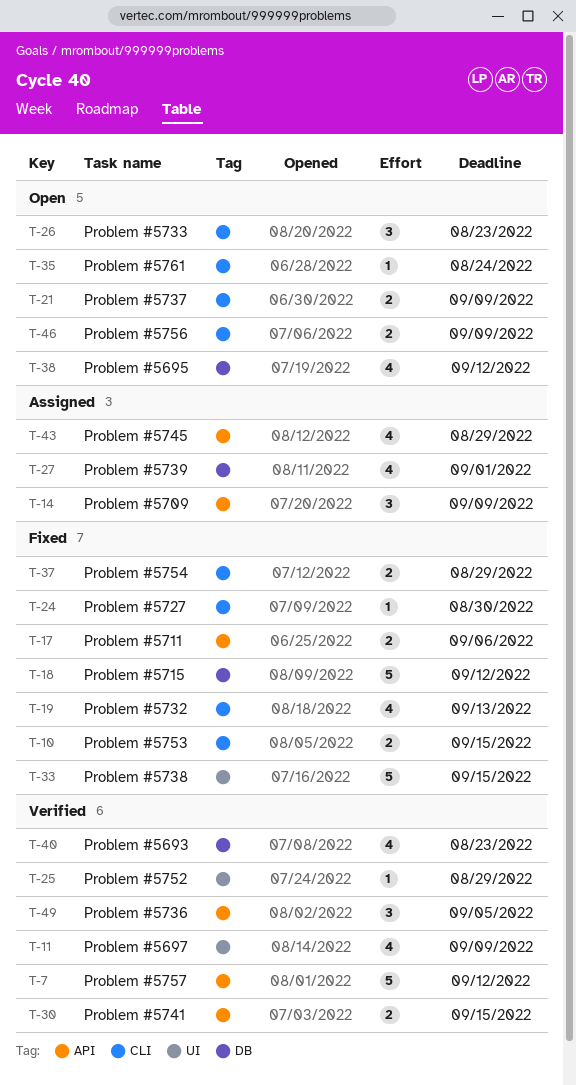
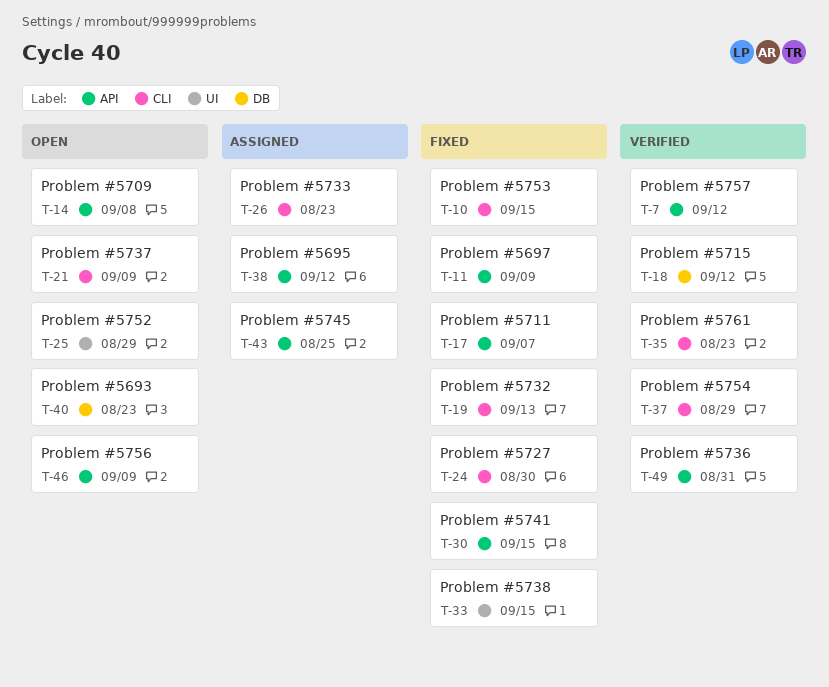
T-11, status: Verified -> Fixed
T-11, label: UI -> API
T-14, status: Assigned -> Open
T-14, due: Sep 9 -> Sep 8
T-17, due: Sep 6 -> Sep 7
T-18, status: Fixed -> Verified
T-25, status: Verified -> Open
T-26, status: Open -> Assigned
T-27: present -> none
T-30, status: Verified -> Fixed
T-35, status: Open -> Verified
T-35, due: Aug 24 -> Aug 23
T-37, status: Fixed -> Verified
T-38, status: Open -> Assigned
T-38, label: DB -> API
T-40, status: Verified -> Open
T-43, due: Aug 29 -> Aug 25
T-46, label: CLI -> API
T-49, due: Sep 5 -> Aug 31

